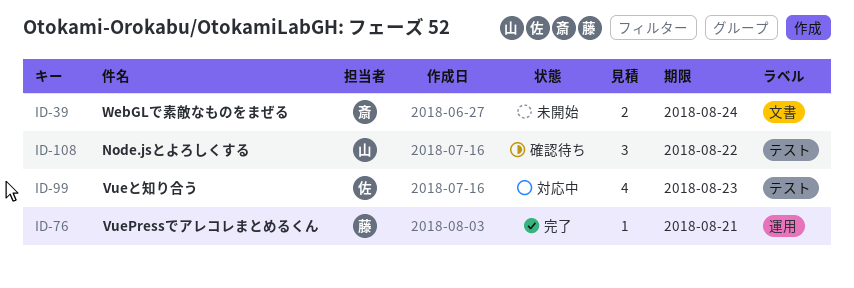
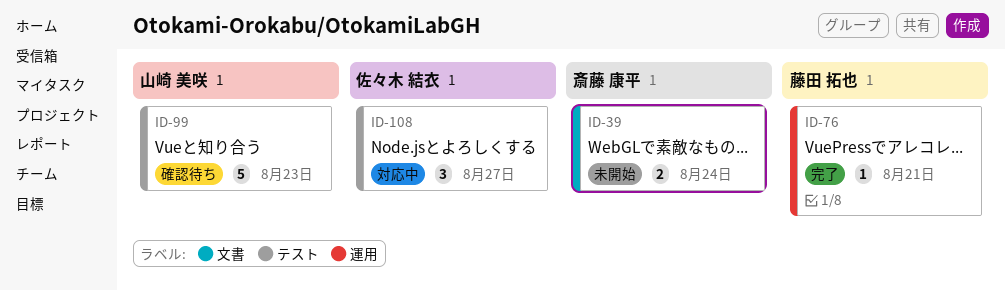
ID-99, status: 対応中 -> 確認待ち
ID-99, owner: 佐々木 結衣 -> 山崎 美咲
ID-99, estimate: 4 -> 5
ID-108, status: 確認待ち -> 対応中
ID-108, owner: 山崎 美咲 -> 佐々木 結衣
ID-108, due: Aug 22 -> Aug 27

